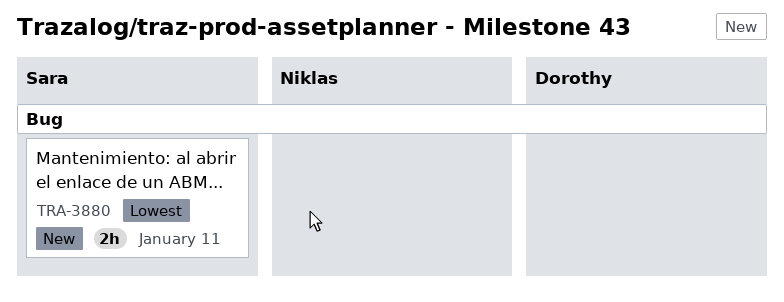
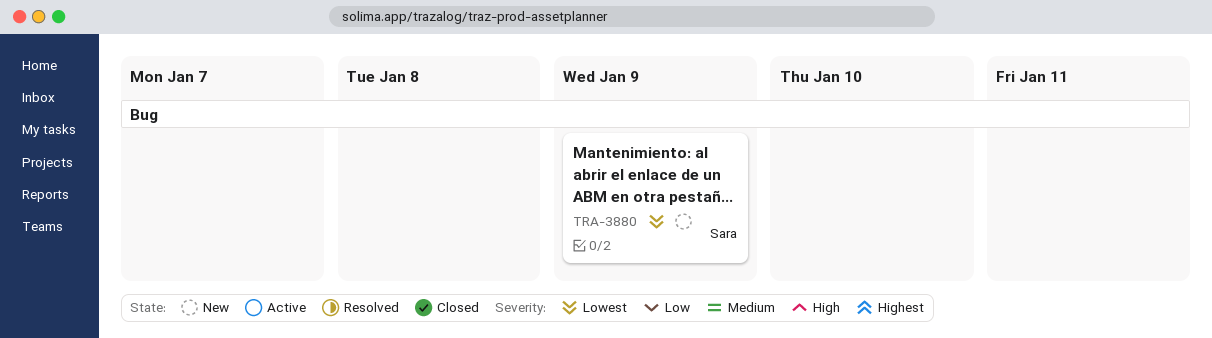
TRA-3880, due: Jan 11 -> Jan 9

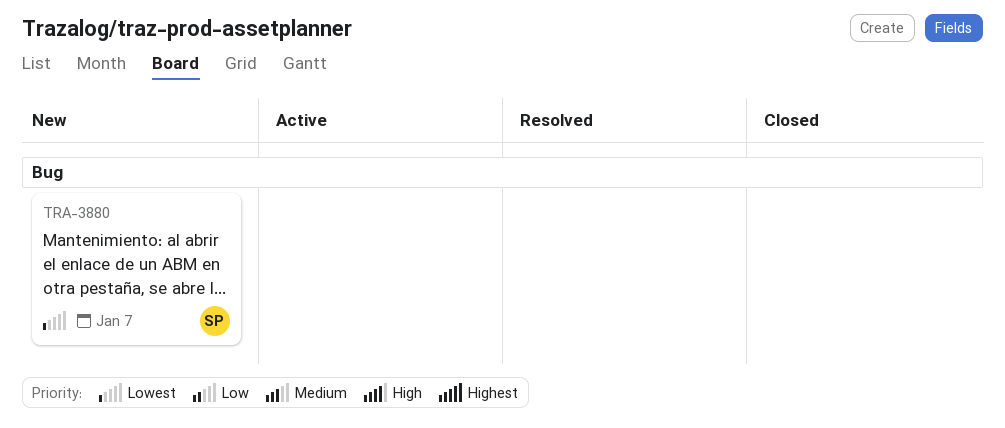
TRA-3880, due: Jan 9 -> Jan 7

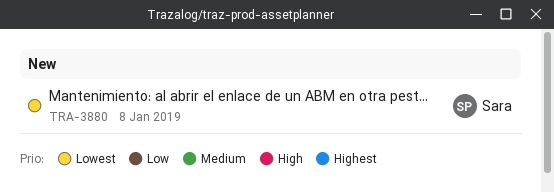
TRA-3880, due: Jan 7 -> Jan 8

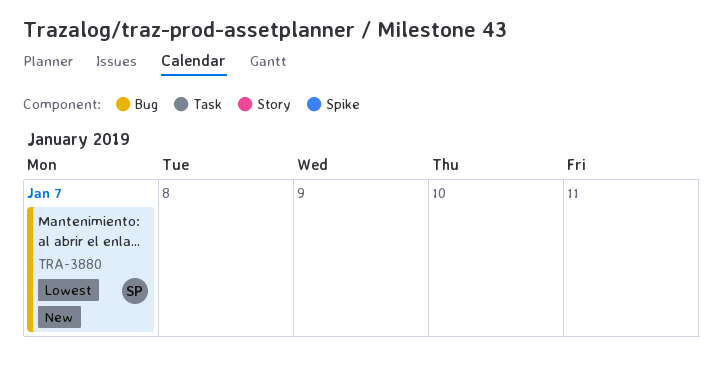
TRA-3880, due: Jan 8 -> Jan 7

